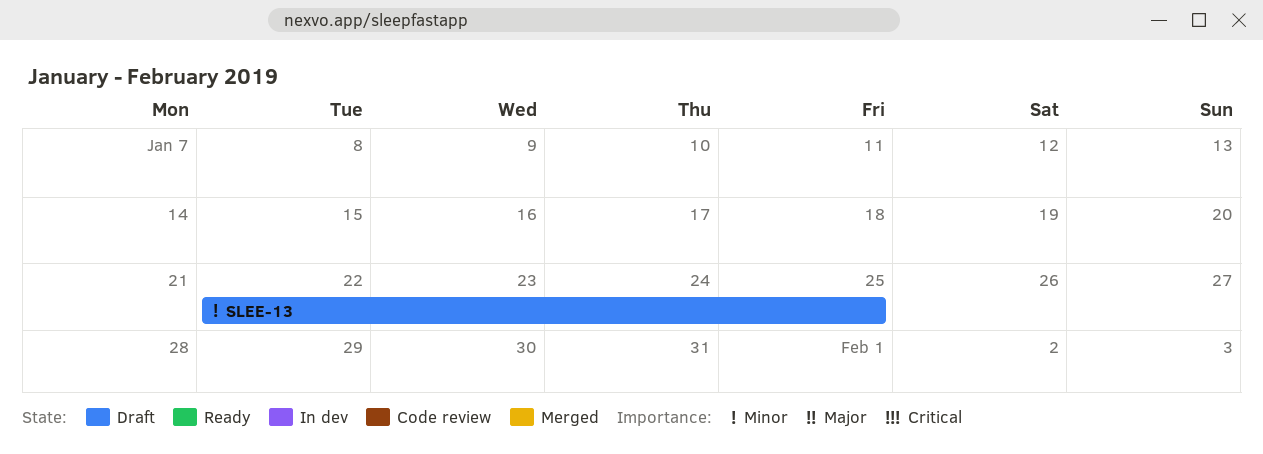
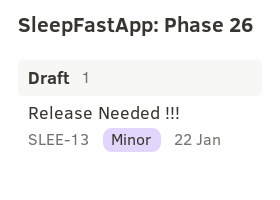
SLEE-13, due: Jan 25 -> Jan 22

